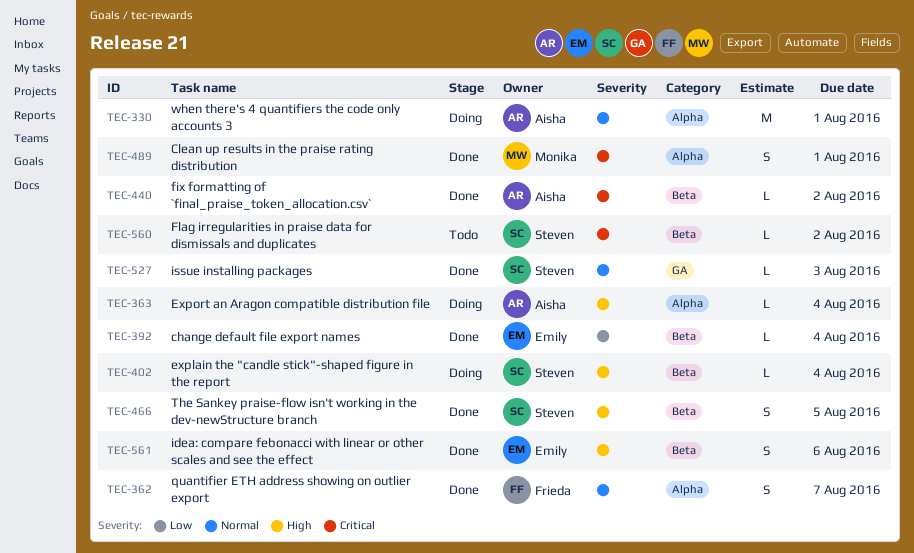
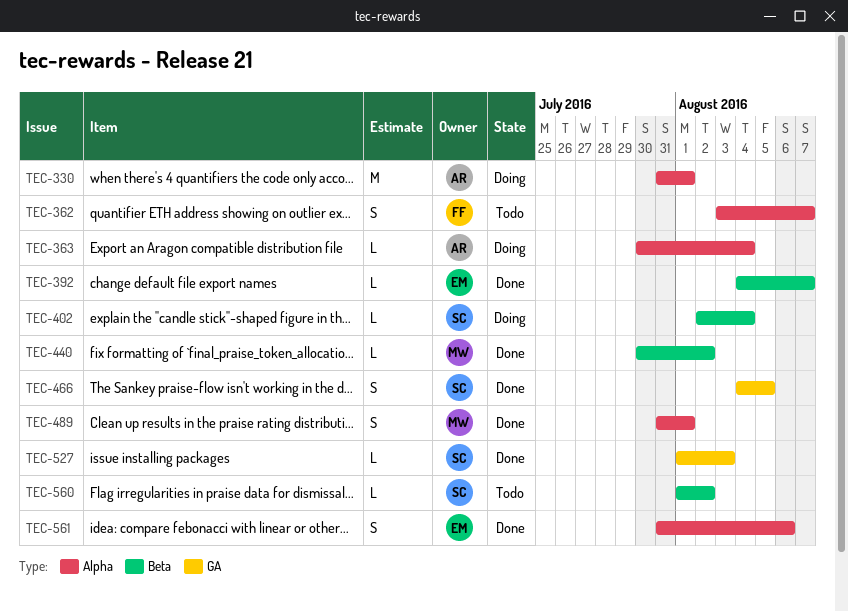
TEC-362, status: Done -> Todo
TEC-392, due: Aug 4 -> Aug 7
TEC-440, owner: Aisha -> Monika
TEC-466, label: Beta -> GA
TEC-561, label: Beta -> Alpha

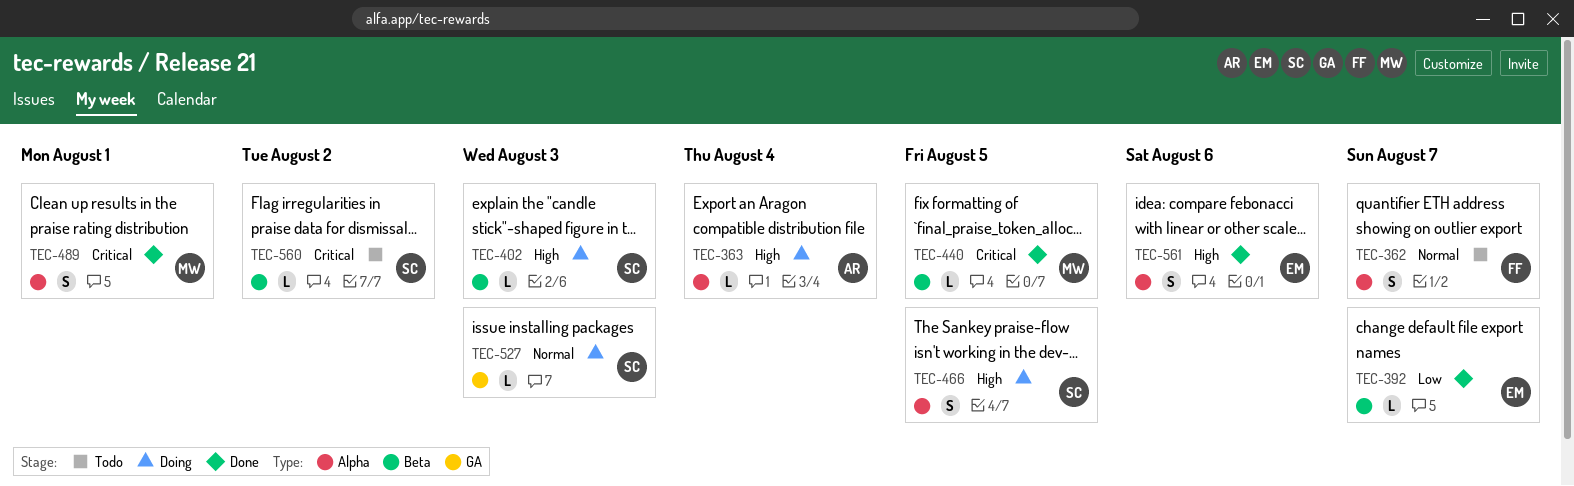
TEC-330: present -> none
TEC-402, due: Aug 4 -> Aug 3
TEC-440, due: Aug 2 -> Aug 5
TEC-466, status: Done -> Doing
TEC-466, label: GA -> Alpha
TEC-527, status: Done -> Doing

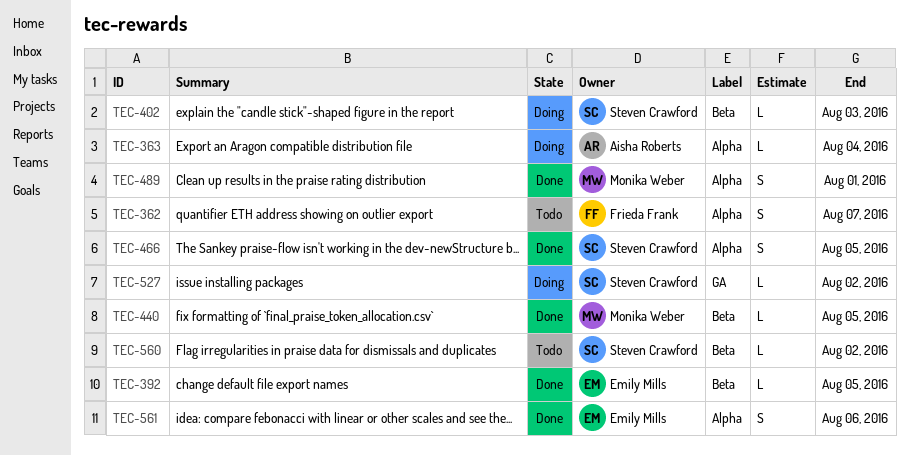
TEC-392, due: Aug 7 -> Aug 5
TEC-466, status: Doing -> Done
TEC-527, due: Aug 3 -> Aug 2

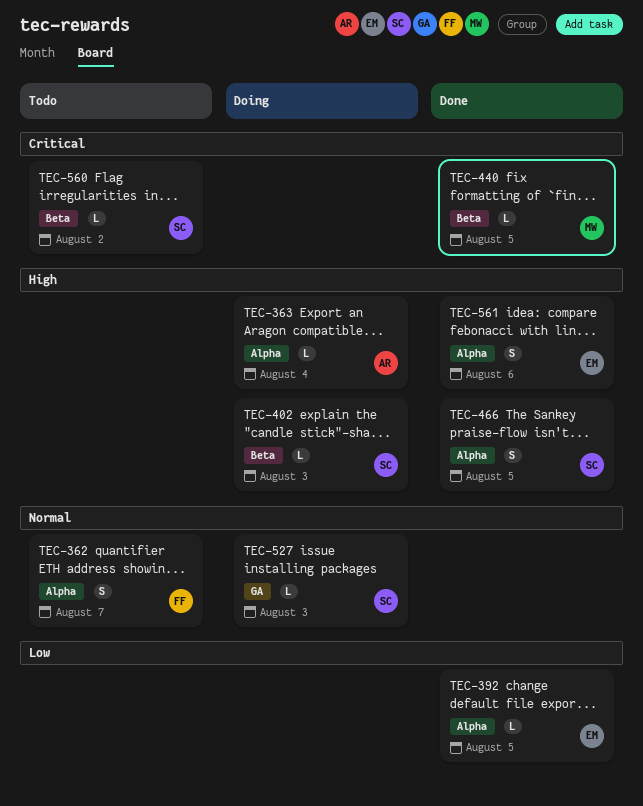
TEC-392, label: Beta -> Alpha
TEC-489: present -> none
TEC-527, due: Aug 2 -> Aug 3

